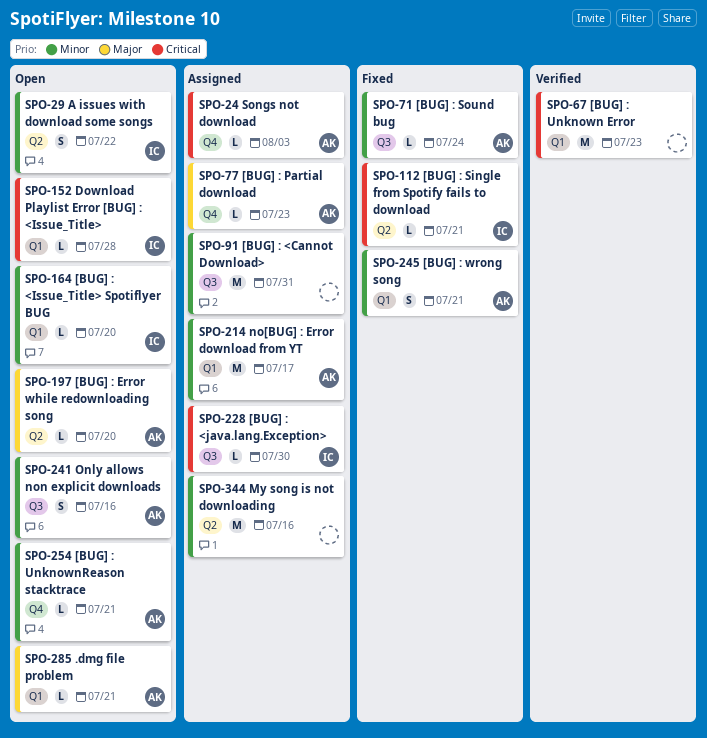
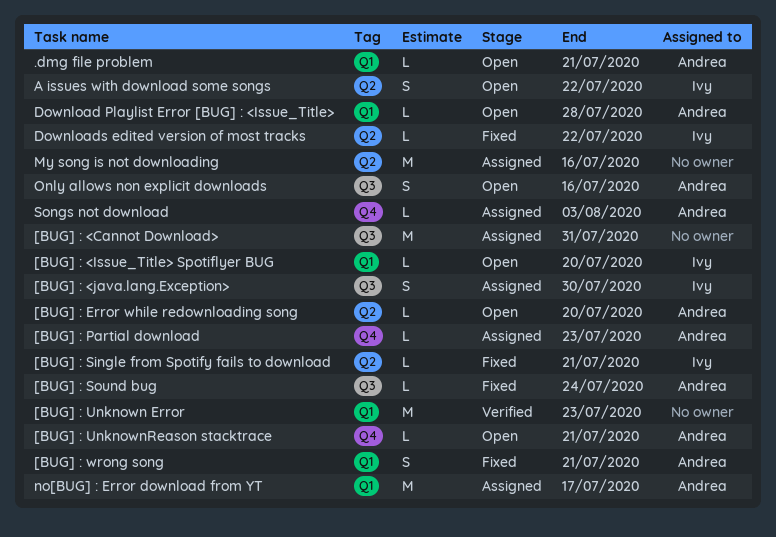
[BUG] : <java.lang.Exception>, estimate: L -> S
Download Playlist Error [BUG] : <Issue_Title>, owner: Ivy -> Andrea
Downloads edited version of most tracks: none -> present

